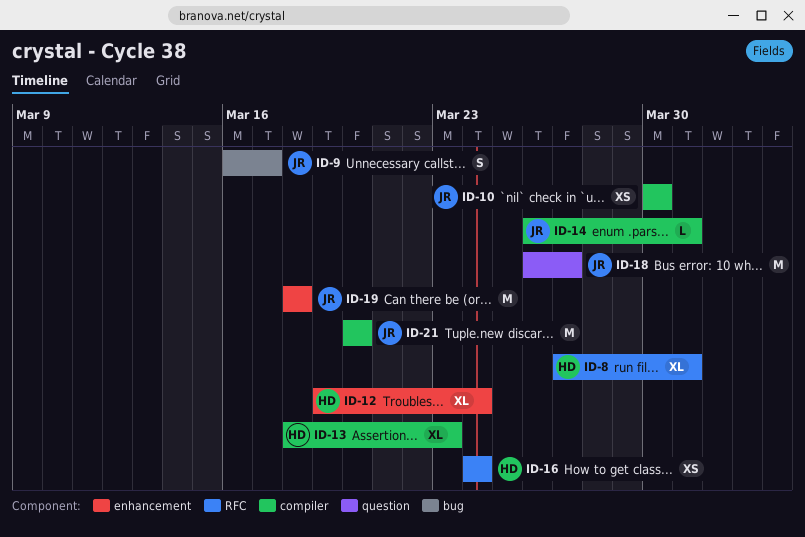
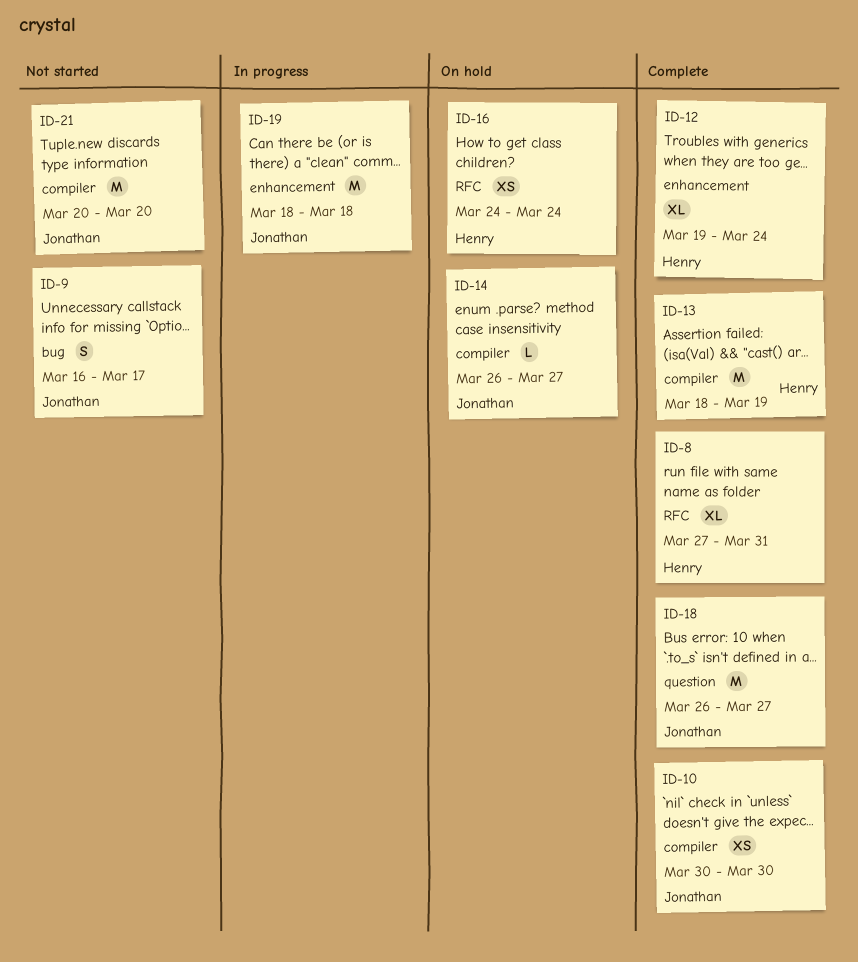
ID-13, estimate: XL -> M
ID-13, due: Mar 23 -> Mar 19
ID-14, due: Mar 31 -> Mar 27

